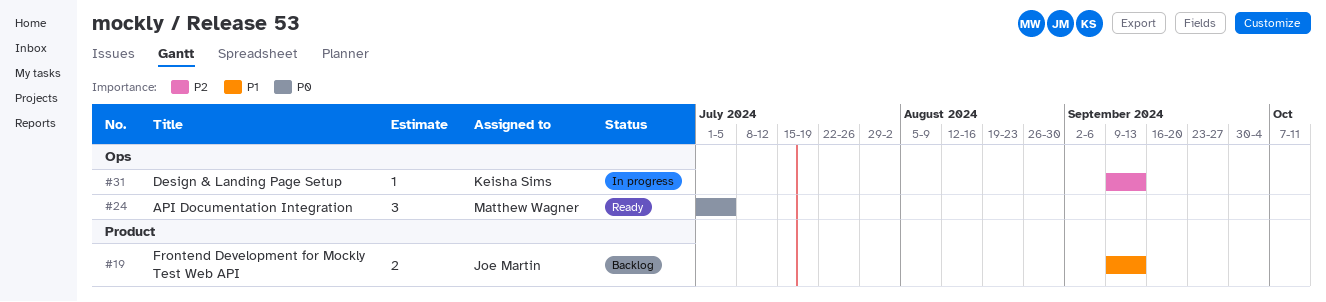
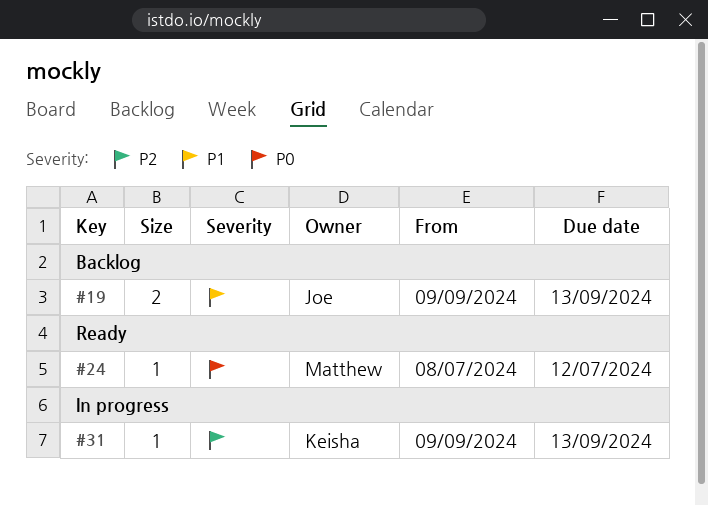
#24, estimate: 3 -> 1
#24, start: Jul 1 -> Jul 8
#24, due: Jul 5 -> Jul 12

